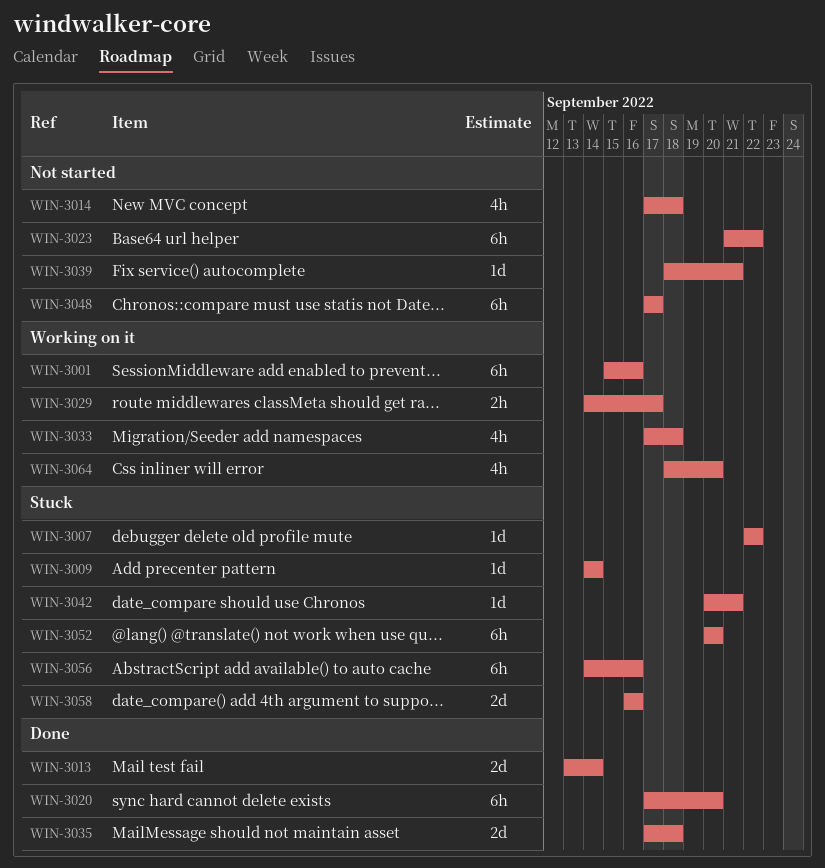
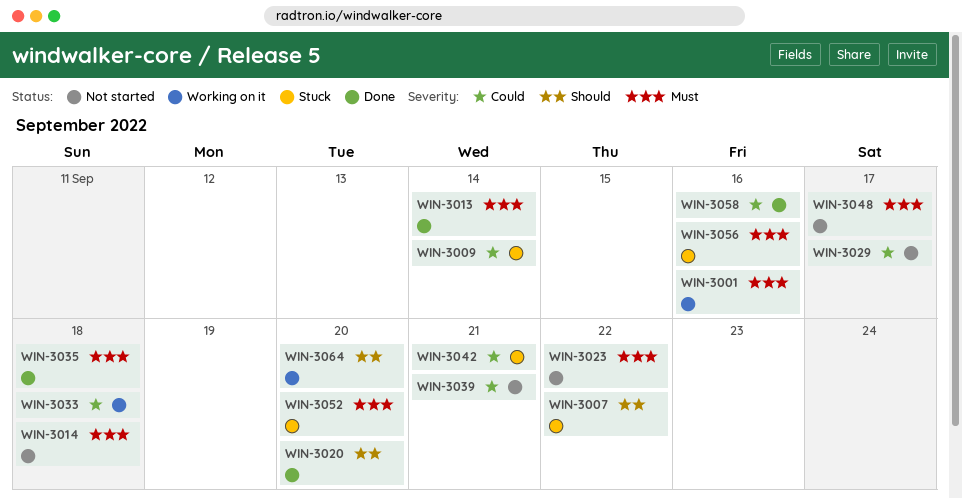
WIN-3029, status: Working on it -> Not started
WIN-3058, status: Stuck -> Done

